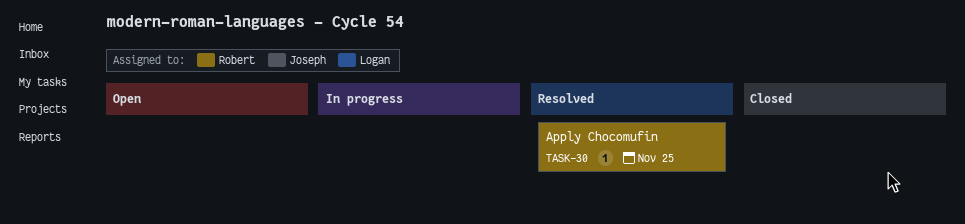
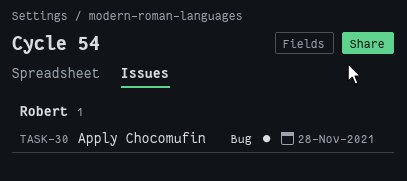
TASK-30, due: Nov 25 -> Nov 28

